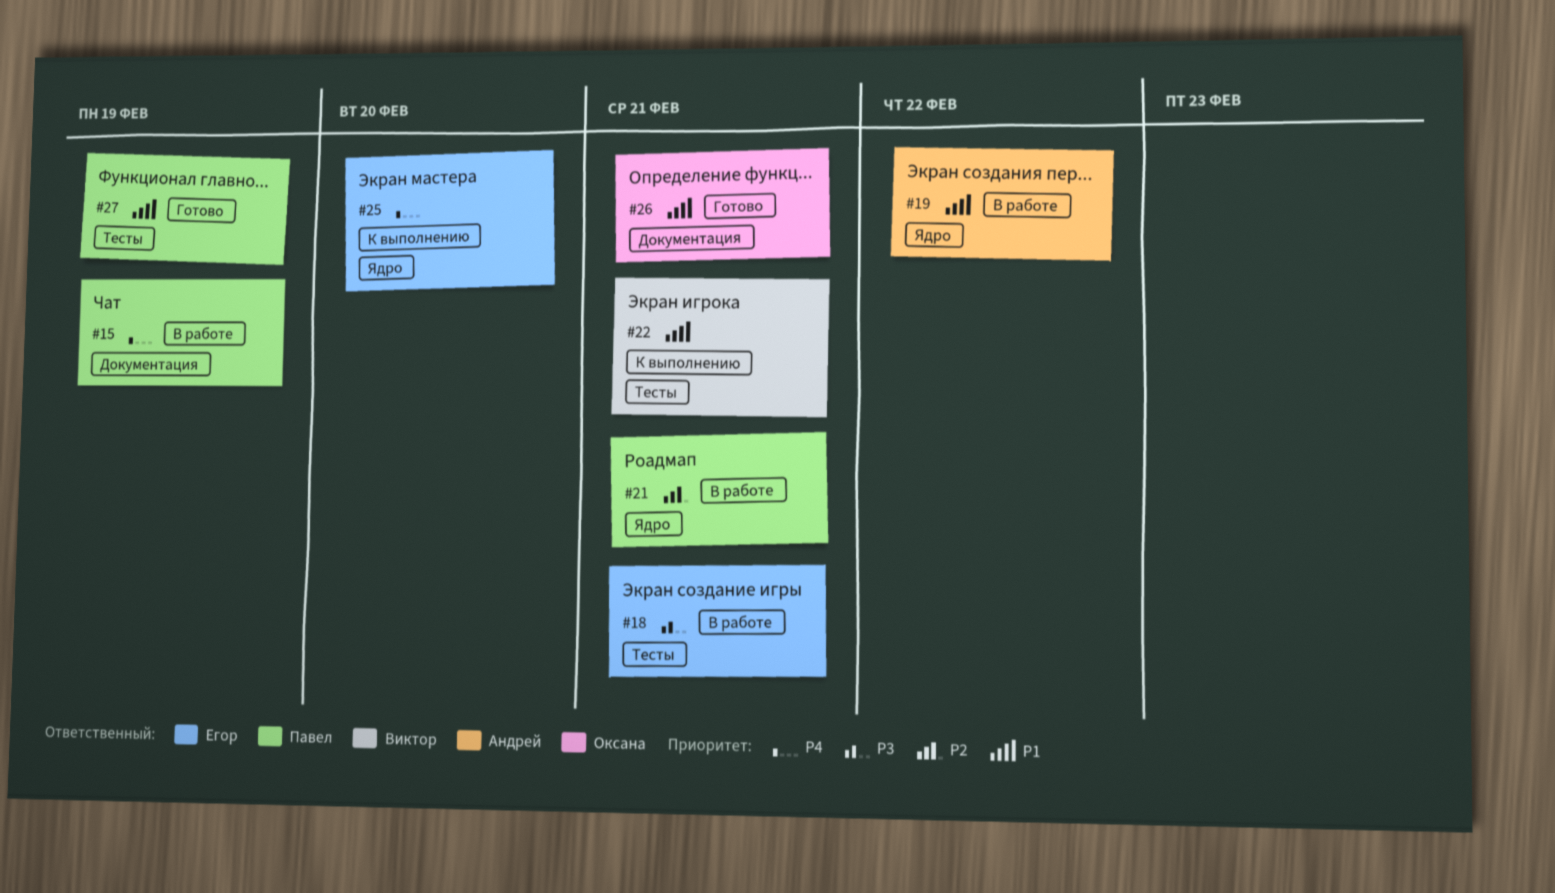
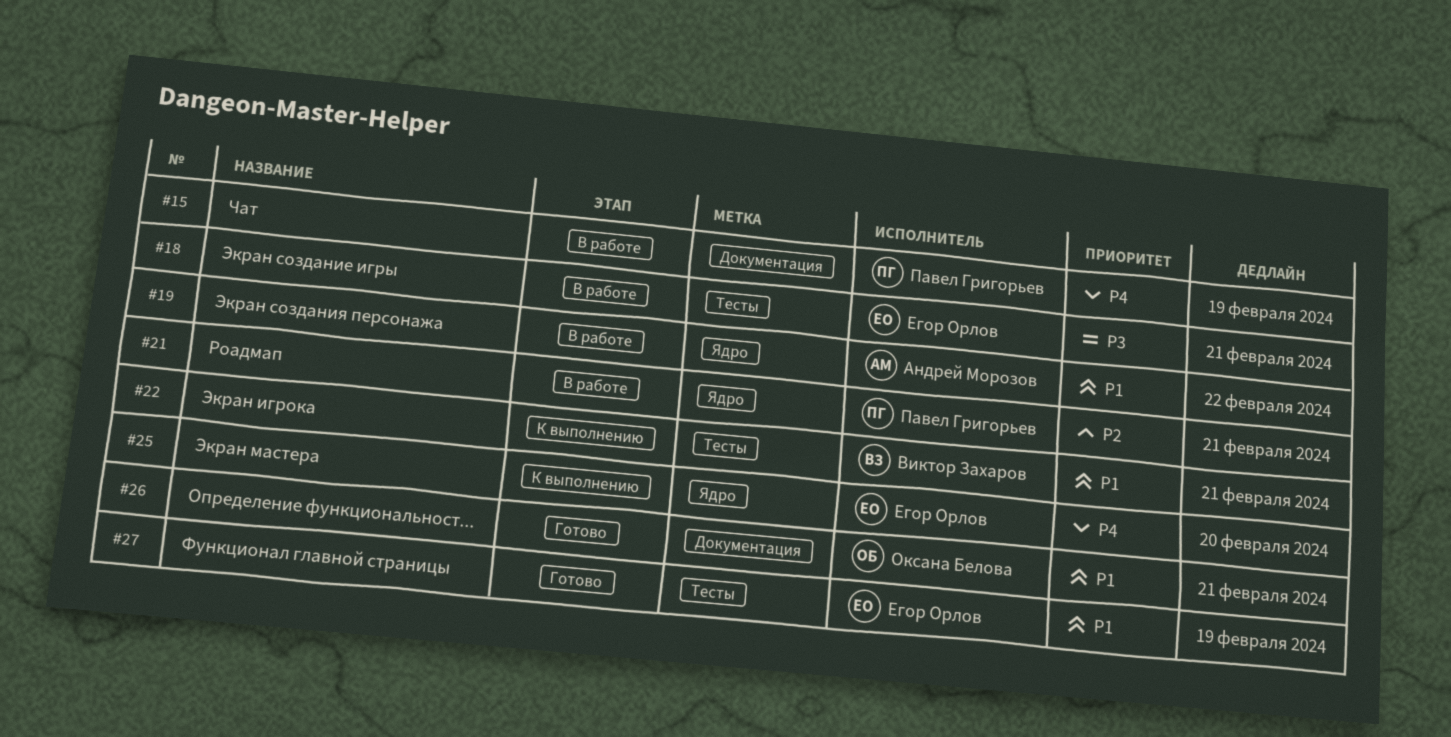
#27, owner: Павел Григорьев -> Егор Орлов

